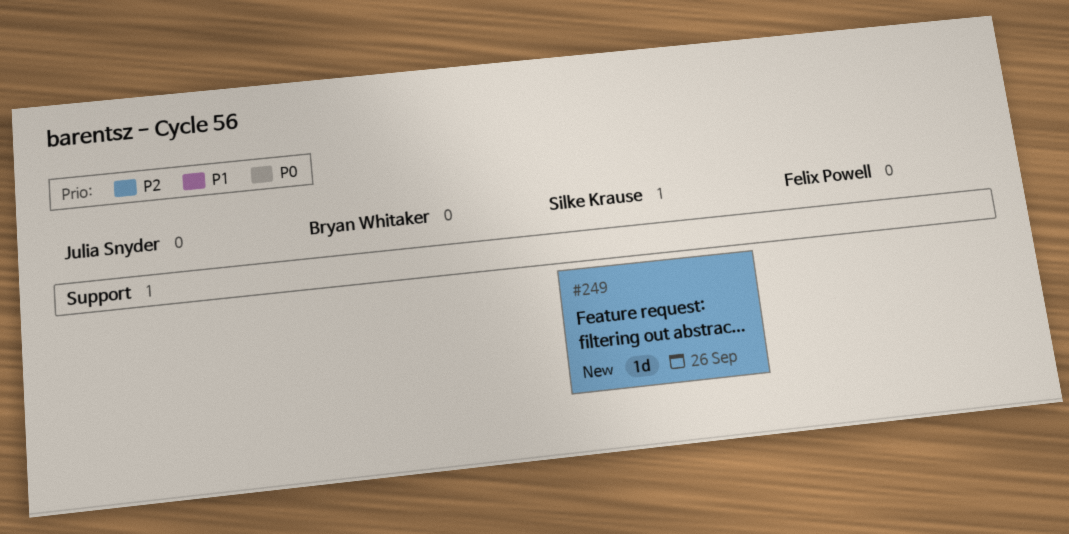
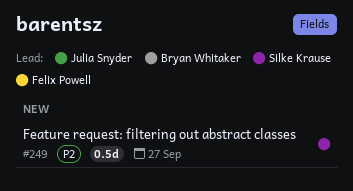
#249, estimate: 1d -> 0.5d
#249, due: Sep 26 -> Sep 27

